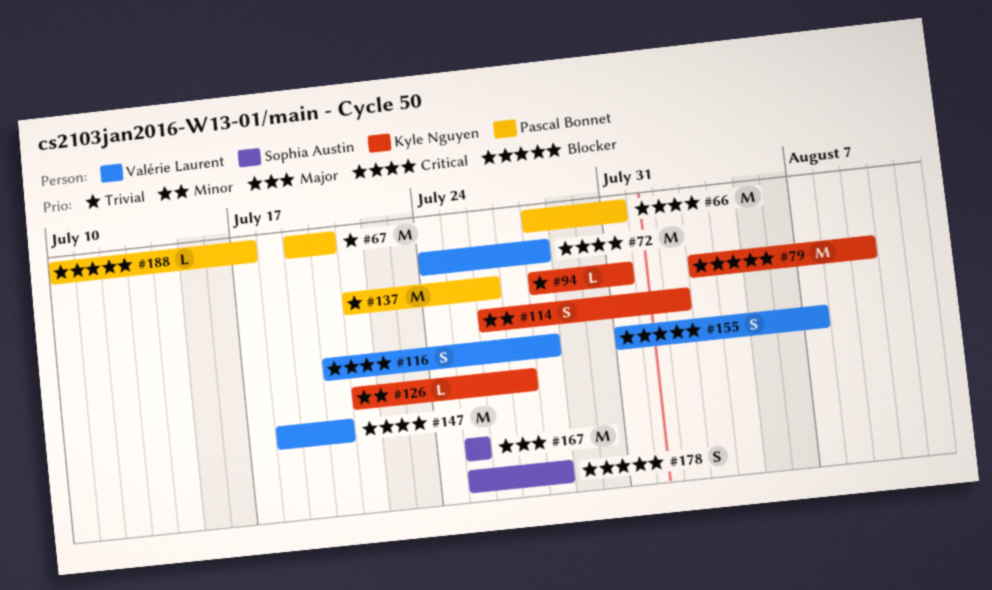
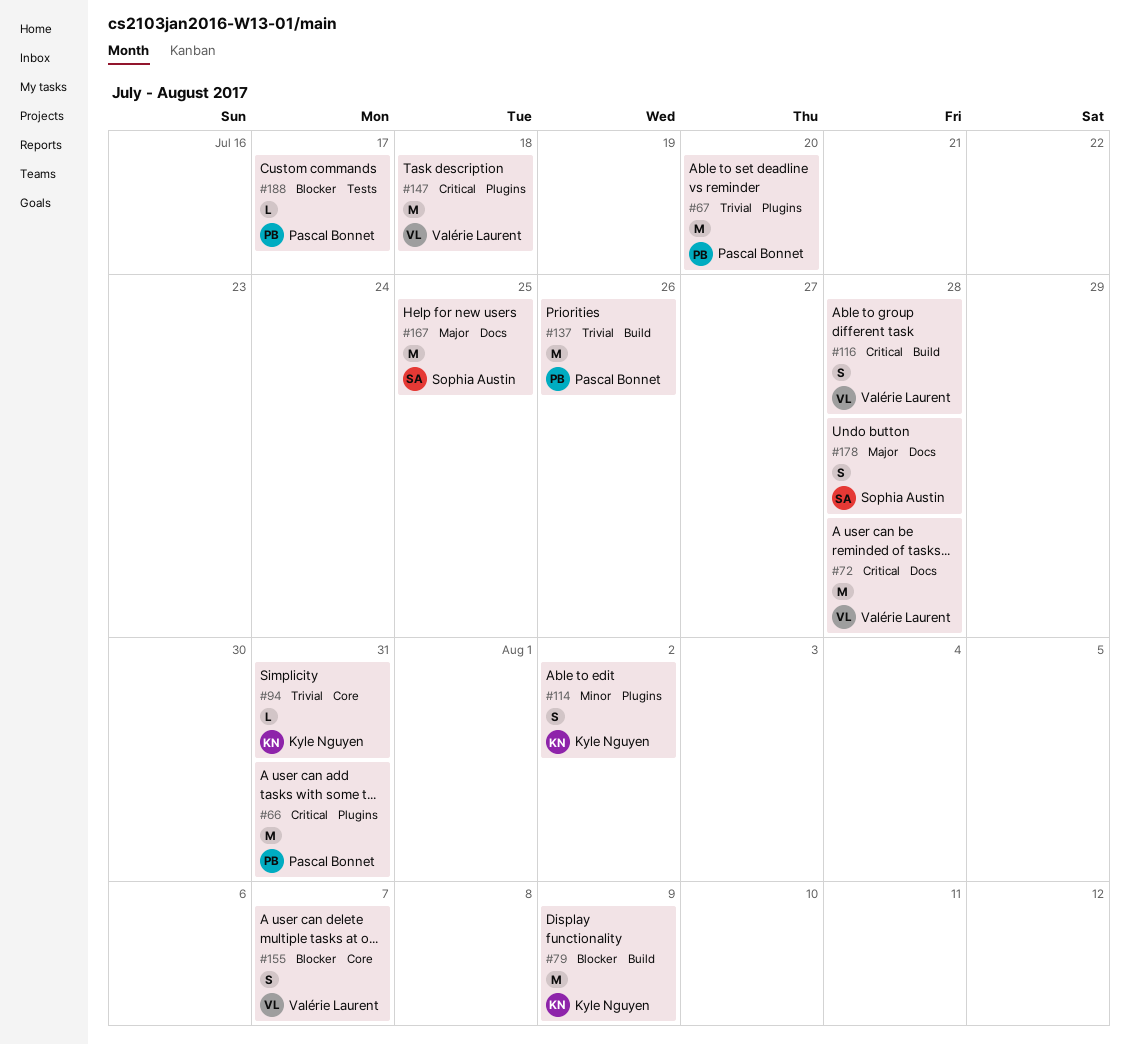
#126: present -> none
#147, due: Jul 20 -> Jul 18
#178, priority: Blocker -> Major

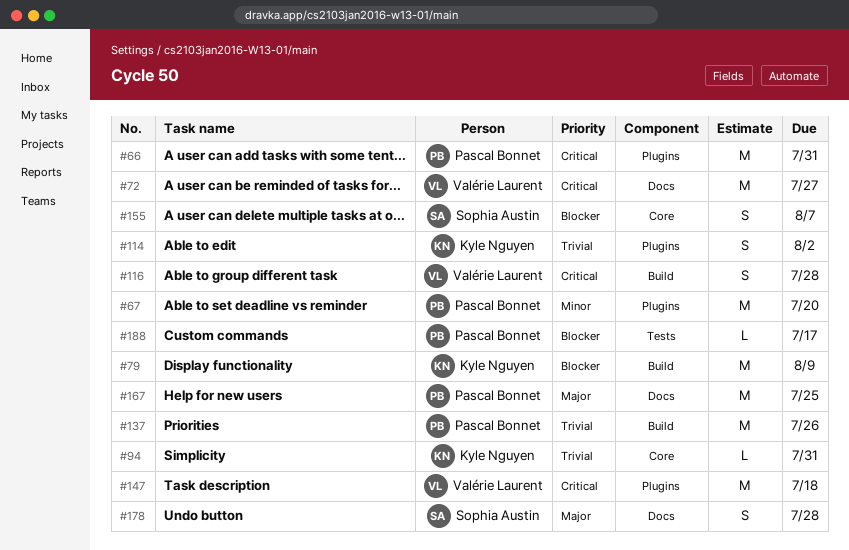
#67, priority: Trivial -> Minor
#72, due: Jul 28 -> Jul 27
#114, priority: Minor -> Trivial
#155, owner: Valérie Laurent -> Sophia Austin
#167, owner: Sophia Austin -> Pascal Bonnet

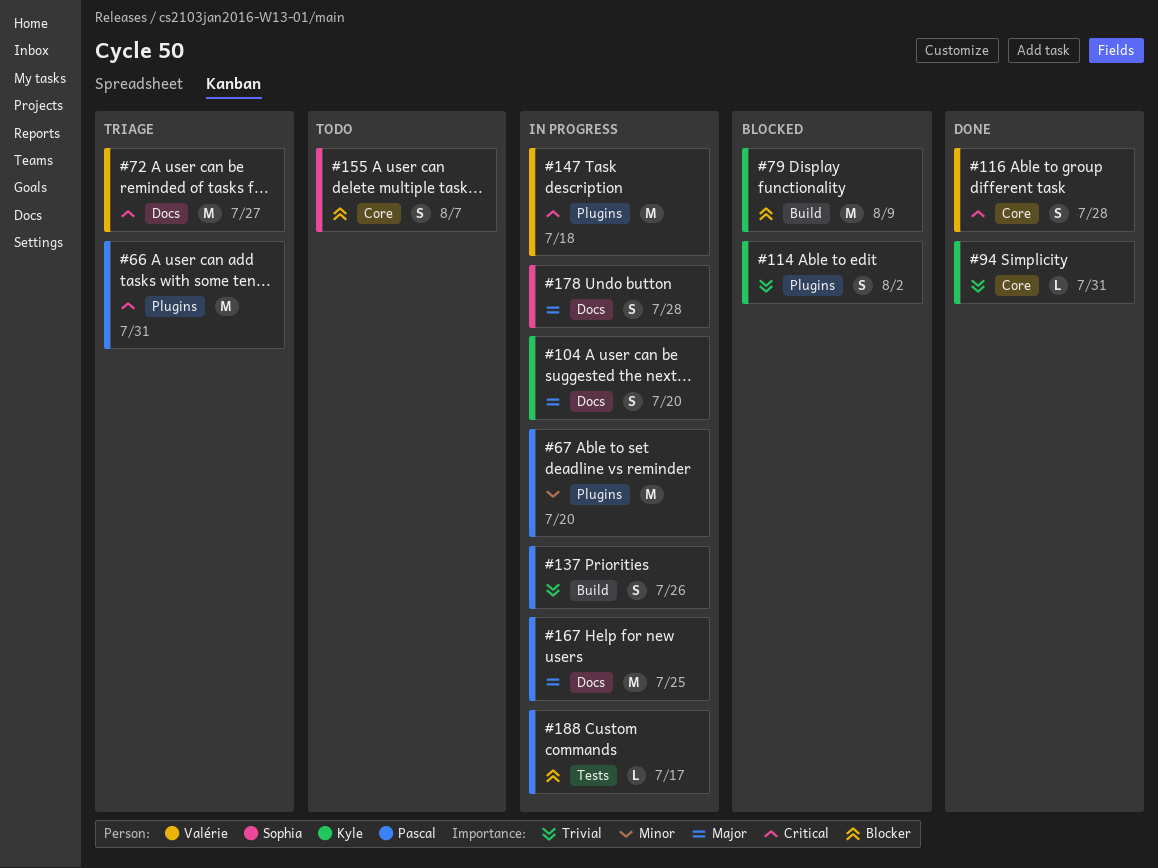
#104: none -> present
#116, label: Build -> Core
#137, estimate: M -> S

